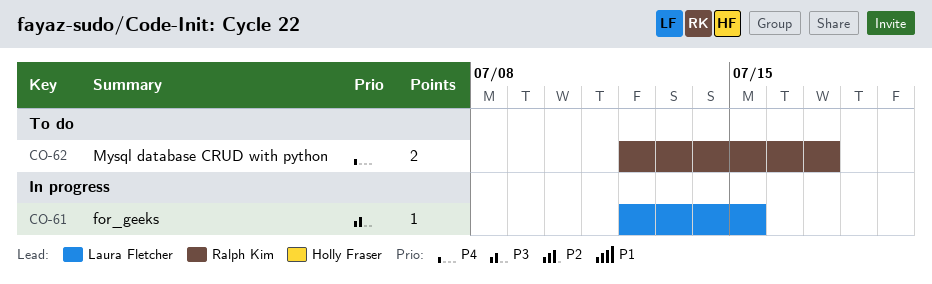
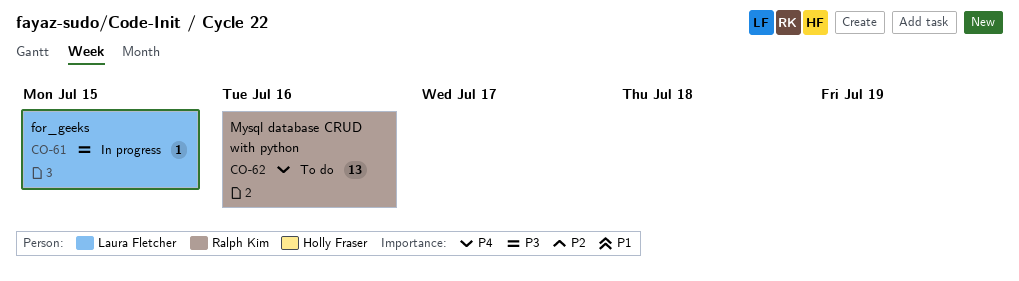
CO-62, estimate: 2 -> 13
CO-62, due: Jul 17 -> Jul 16

